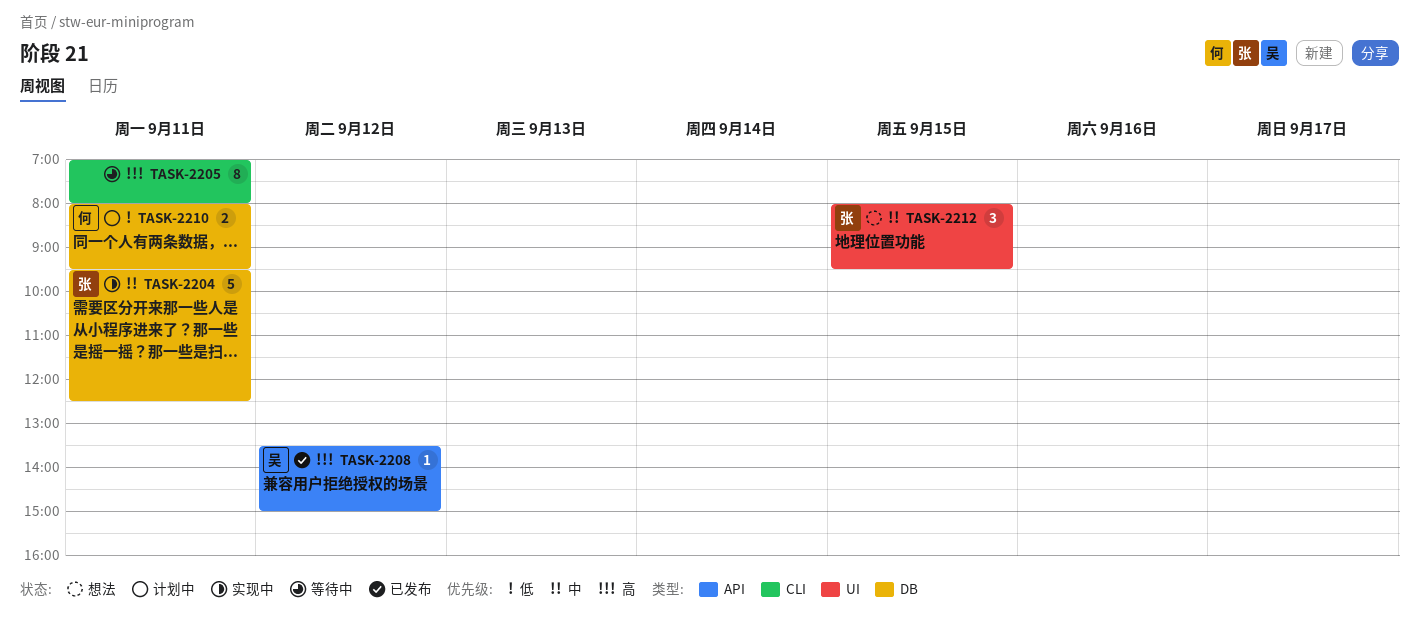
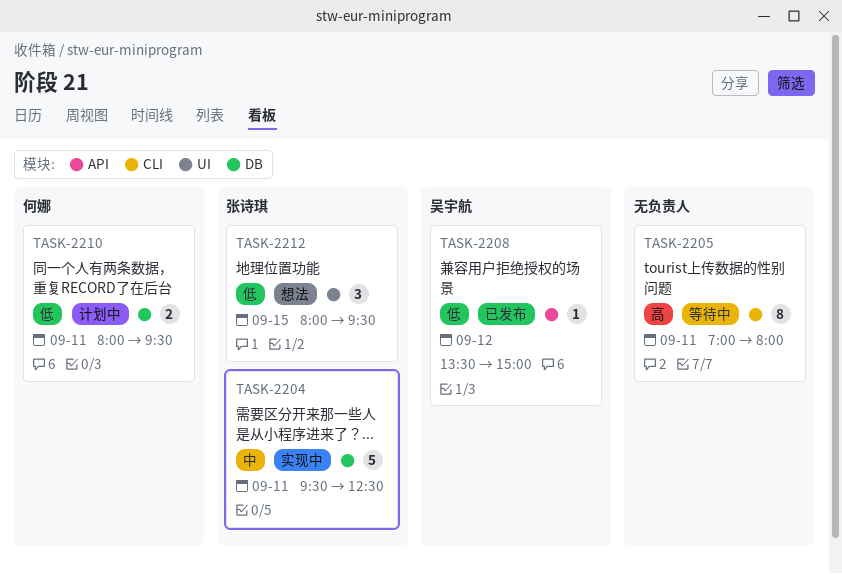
TASK-2208, priority: 高 -> 低
TASK-2212, priority: 中 -> 低

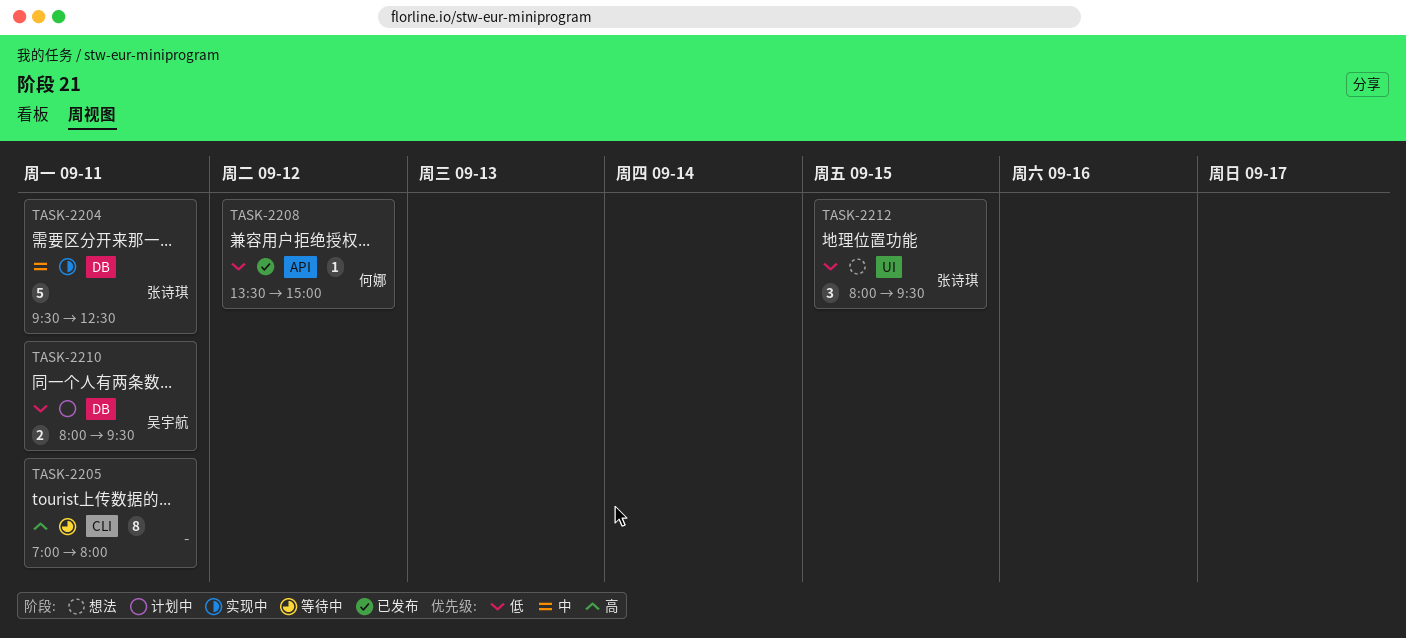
TASK-2208, owner: 吴宇航 -> 何娜
TASK-2210, owner: 何娜 -> 吴宇航

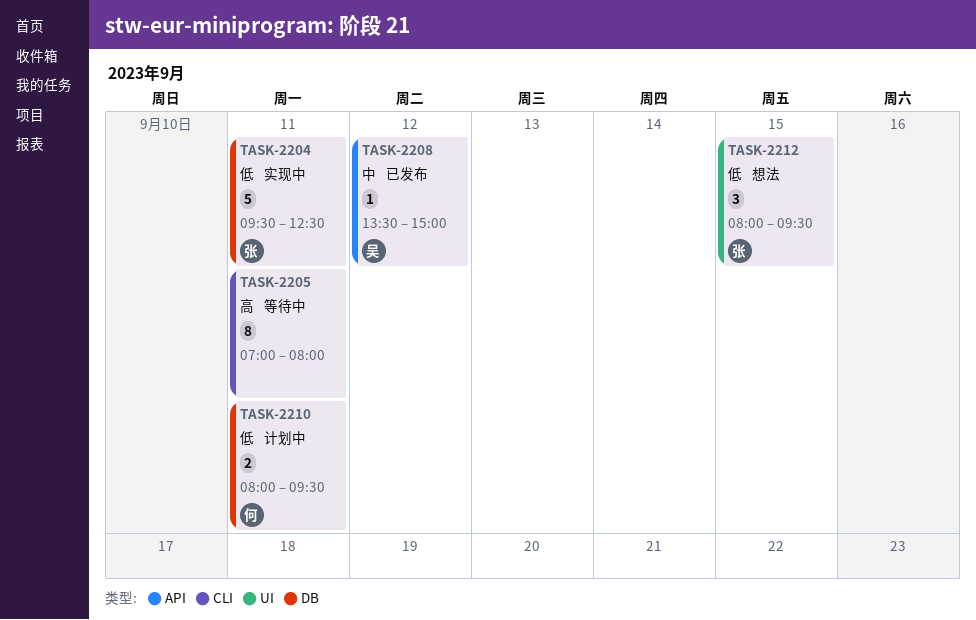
TASK-2204, priority: 中 -> 低
TASK-2208, owner: 何娜 -> 吴宇航
TASK-2208, priority: 低 -> 中
TASK-2210, owner: 吴宇航 -> 何娜

